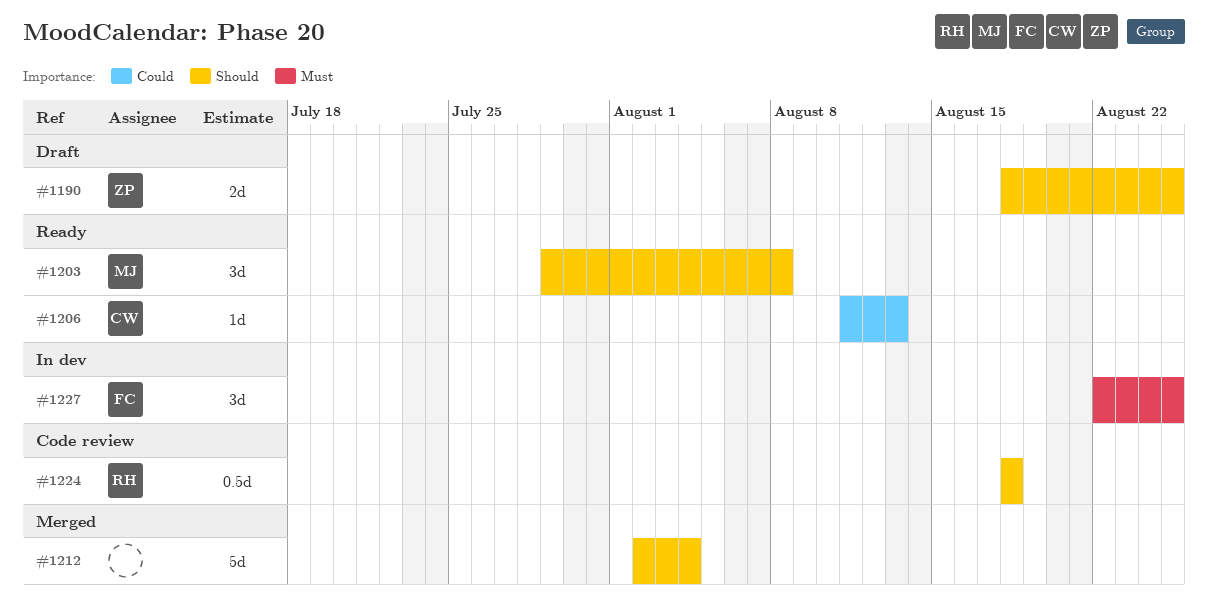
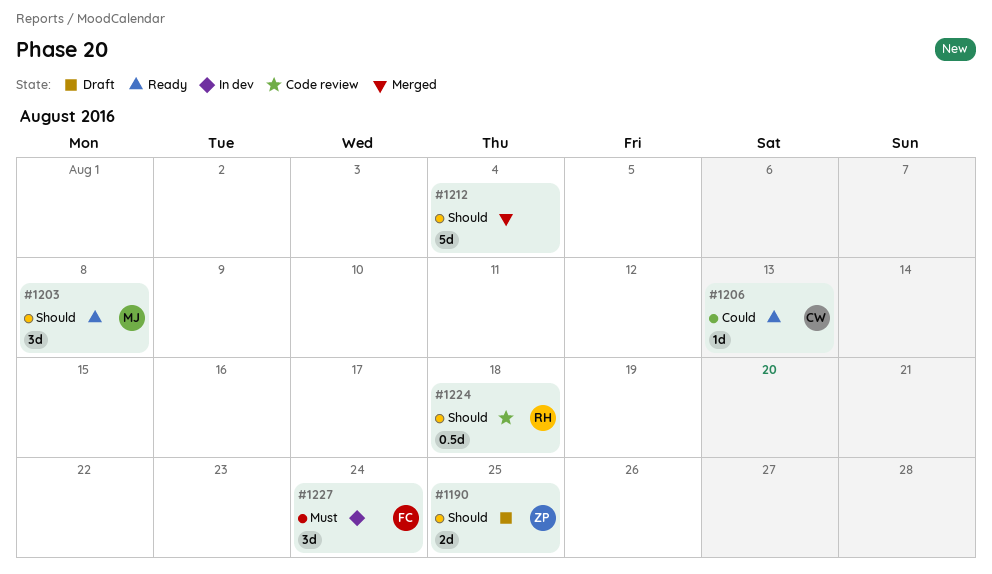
#1227, due: Aug 25 -> Aug 24

